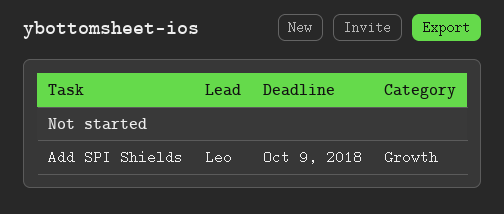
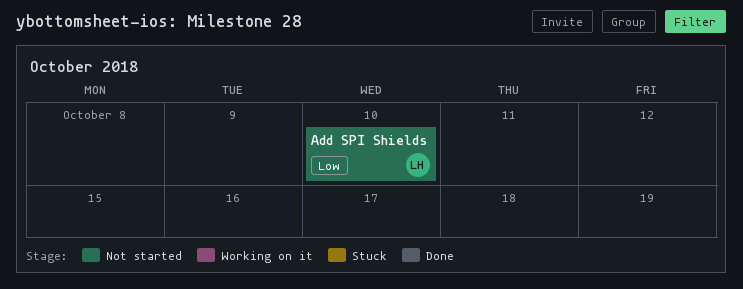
Add SPI Shields, due: Oct 9 -> Oct 10

